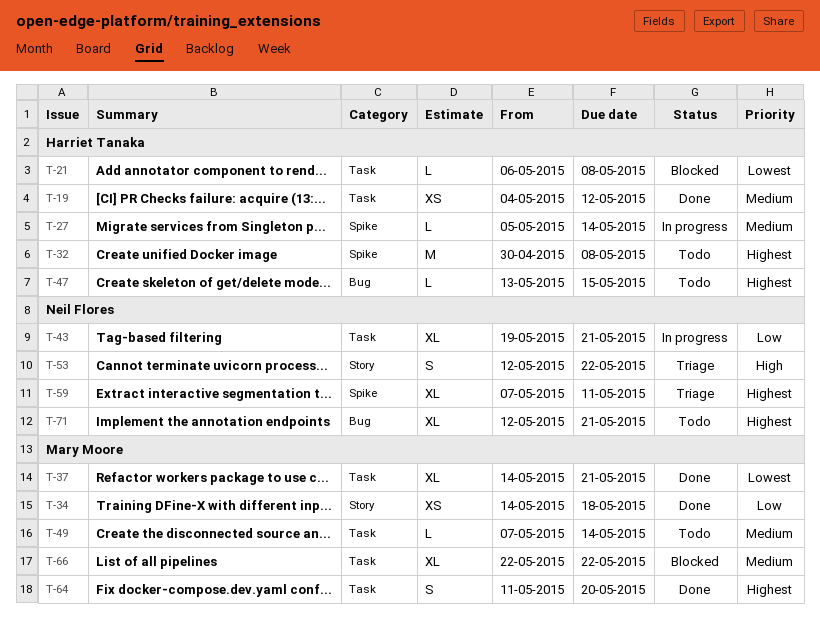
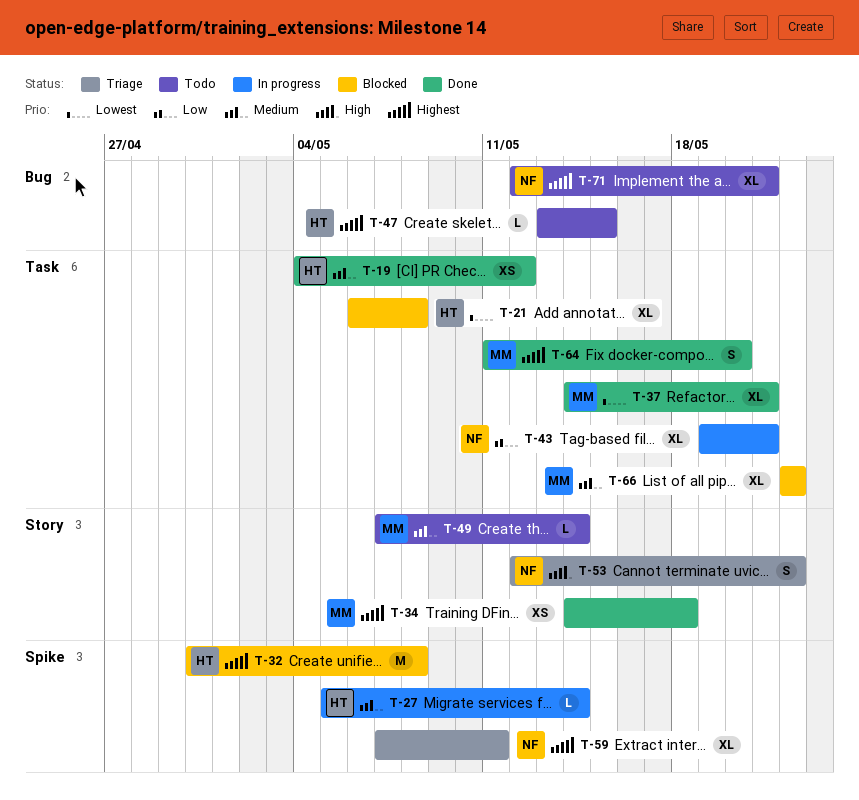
T-21, estimate: L -> XL
T-32, status: Todo -> Blocked
T-34, priority: Low -> Highest
T-49, label: Task -> Story

